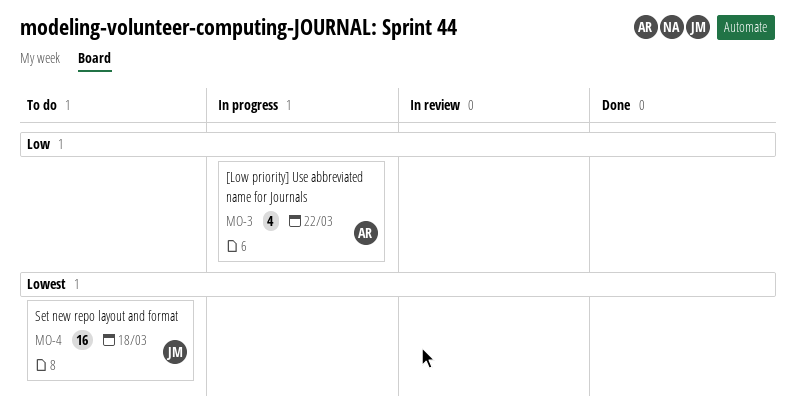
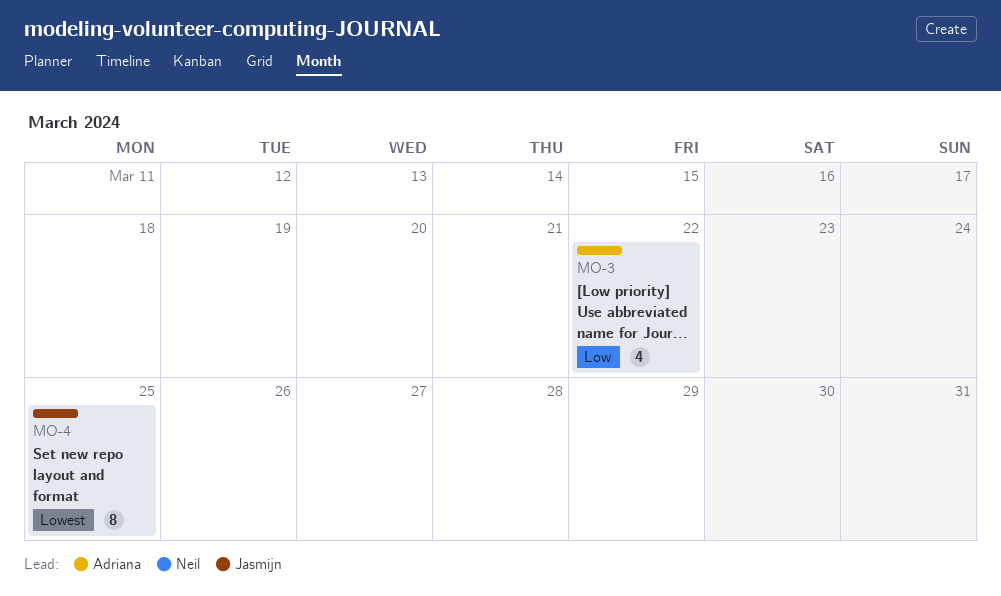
MO-4, estimate: 16 -> 8
MO-4, due: Mar 18 -> Mar 25

